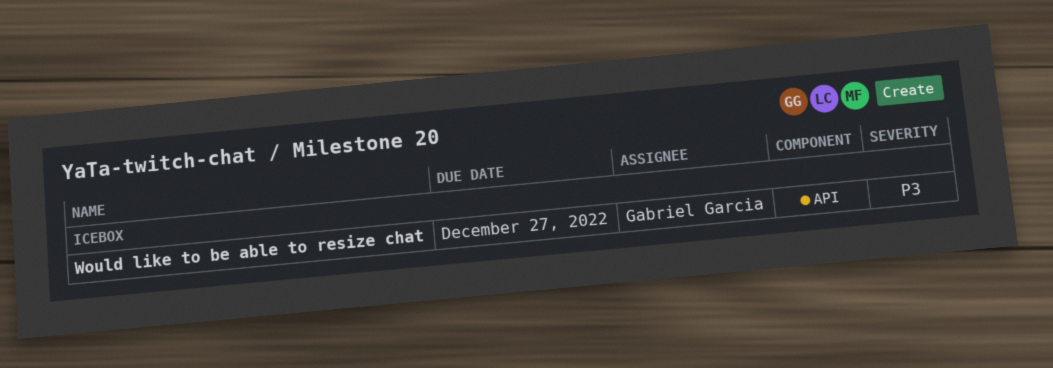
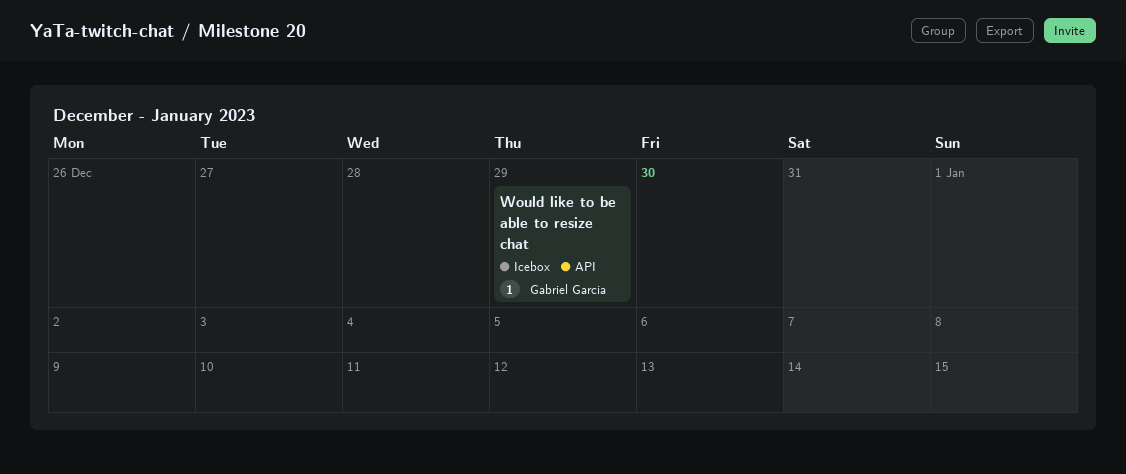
Would like to be able to resize chat, due: Dec 27 -> Dec 29

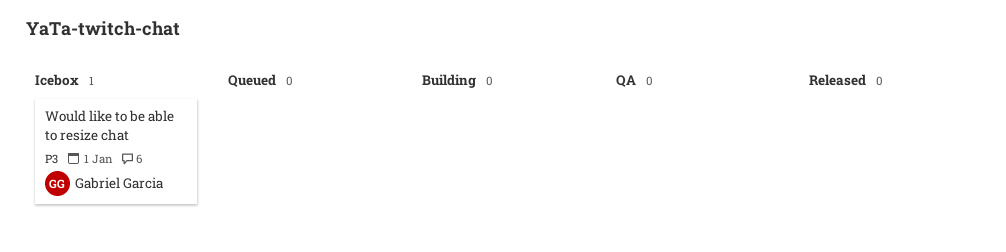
Would like to be able to resize chat, due: Dec 29 -> Jan 1

